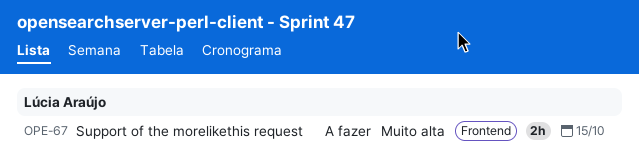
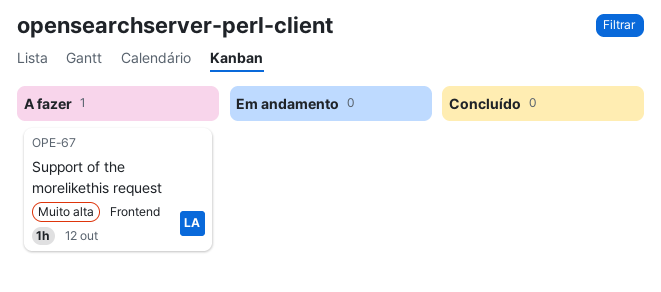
OPE-67, estimate: 2h -> 1h
OPE-67, due: Oct 15 -> Oct 12

